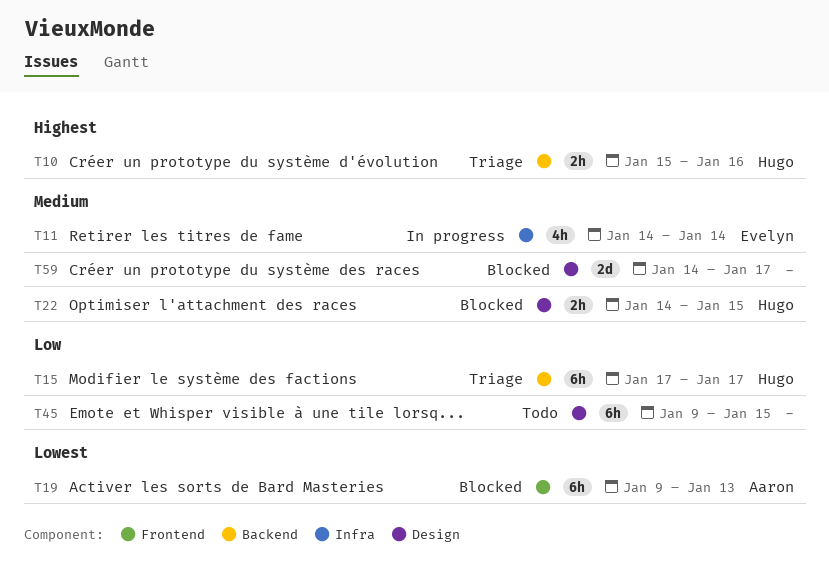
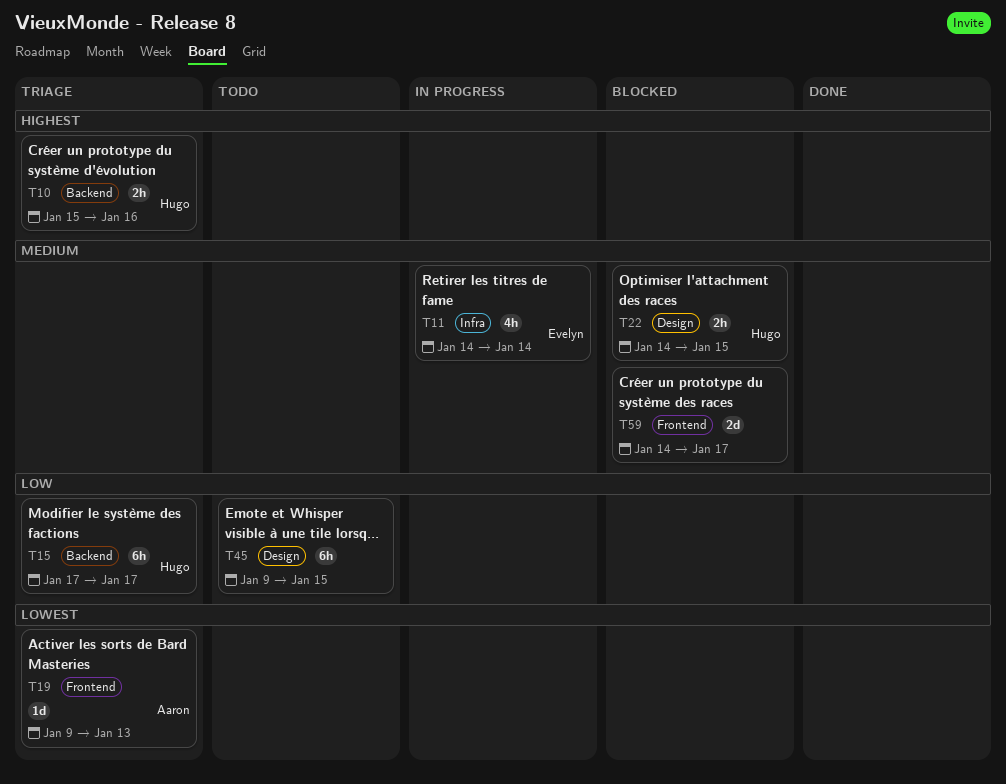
T19, status: Blocked -> Triage
T19, estimate: 6h -> 1d
T59, label: Design -> Frontend

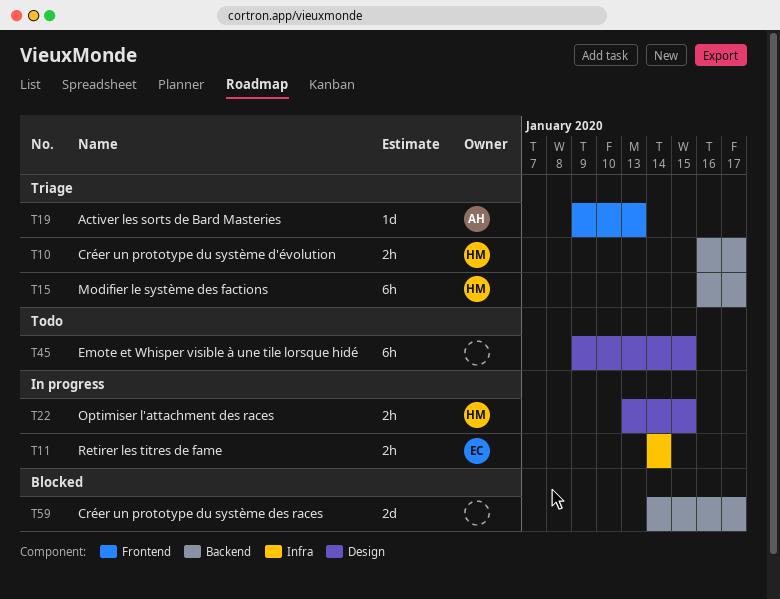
T10, start: Jan 15 -> Jan 16
T10, due: Jan 16 -> Jan 17
T11, estimate: 4h -> 2h
T15, start: Jan 17 -> Jan 16
T22, status: Blocked -> In progress
T22, start: Jan 14 -> Jan 13
T59, label: Frontend -> Backend

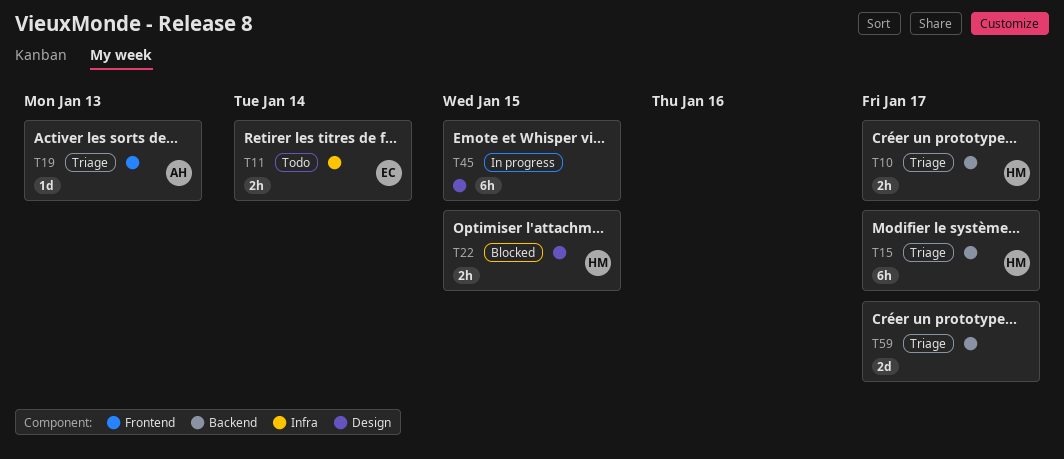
T11, status: In progress -> Todo
T22, status: In progress -> Blocked
T45, status: Todo -> In progress
T59, status: Blocked -> Triage

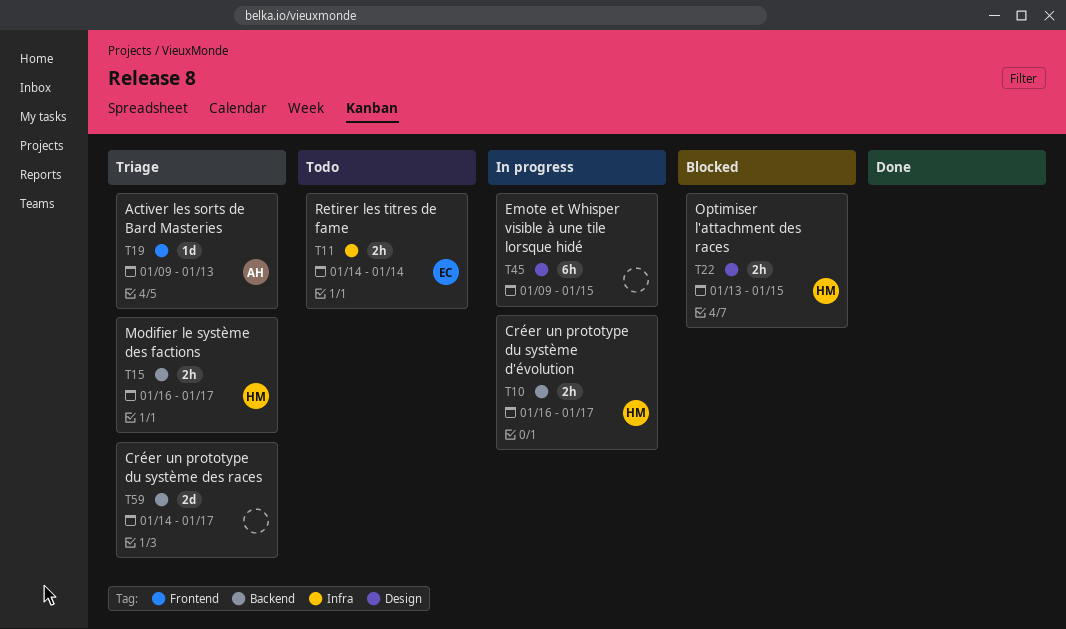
T10, status: Triage -> In progress
T15, estimate: 6h -> 2h

